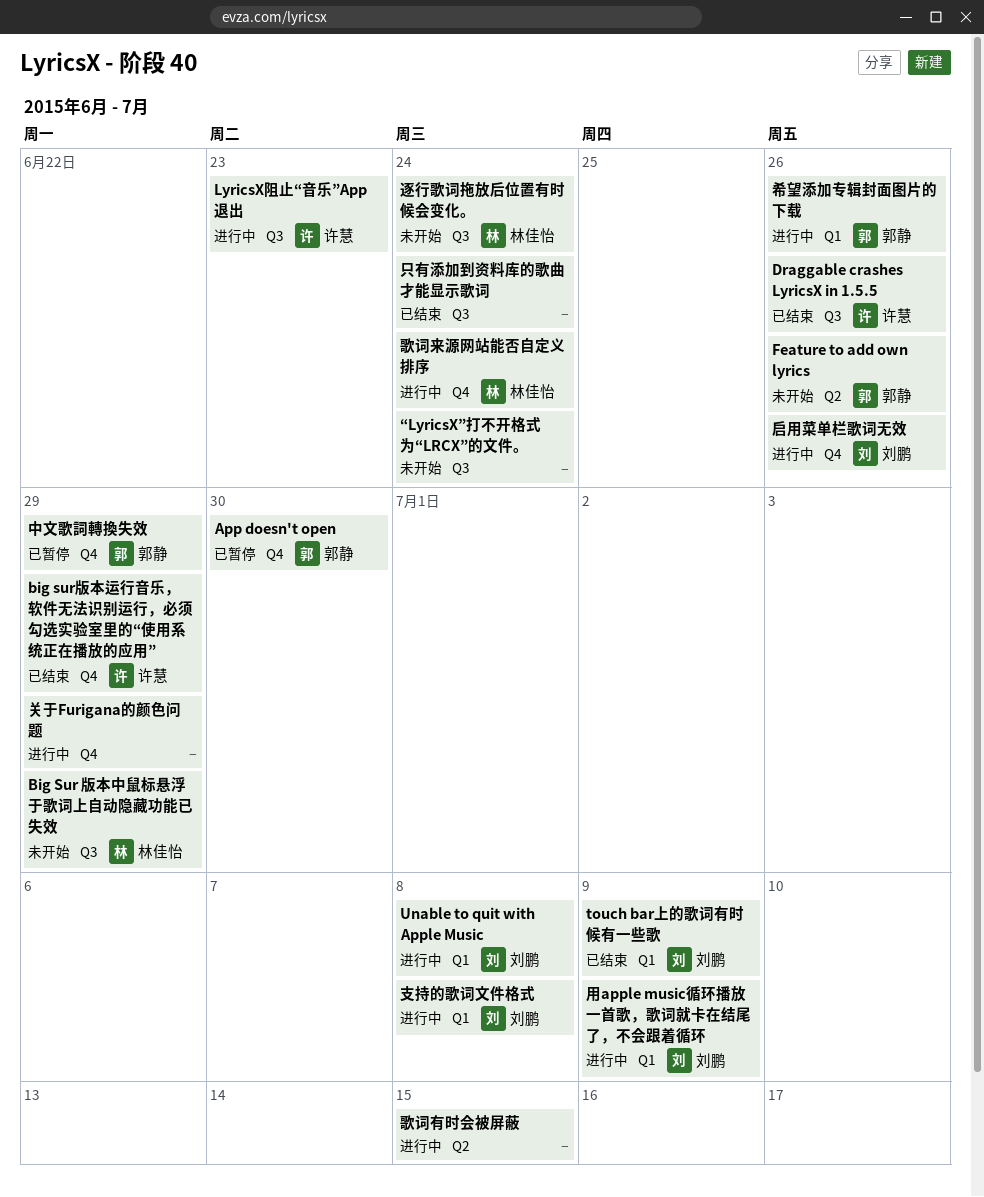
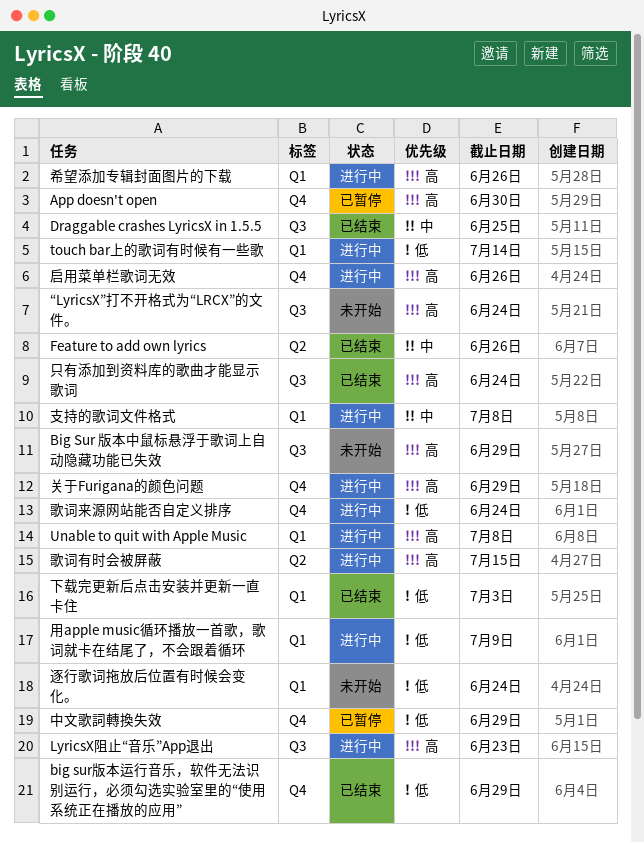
Draggable crashes LyricsX in 1.5.5, due: Jun 26 -> Jun 25
Feature to add own lyrics, status: 未开始 -> 已结束
touch bar上的歌词有时候有一些歌, status: 已结束 -> 进行中
touch bar上的歌词有时候有一些歌, due: Jul 9 -> Jul 14
下载完更新后点击安装并更新一直卡住: none -> present
逐行歌词拖放后位置有时候会变化。, label: Q3 -> Q1

